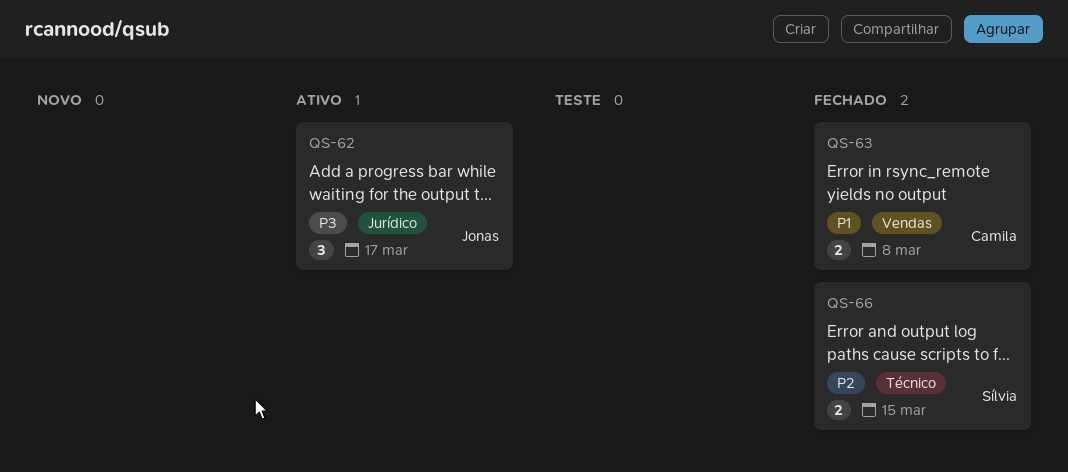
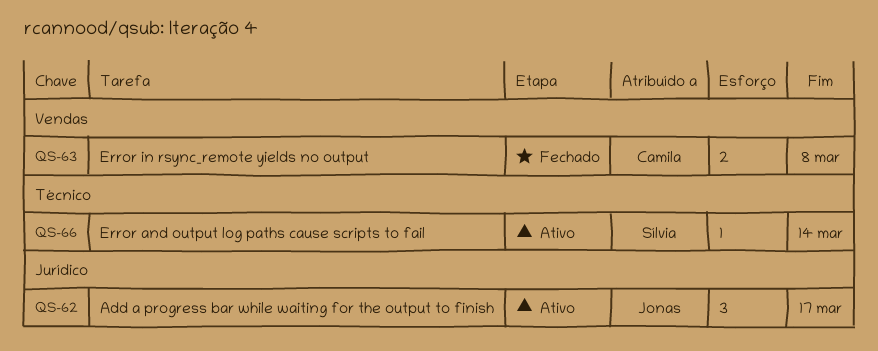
QS-66, status: Fechado -> Ativo
QS-66, estimate: 2 -> 1
QS-66, due: Mar 15 -> Mar 14

